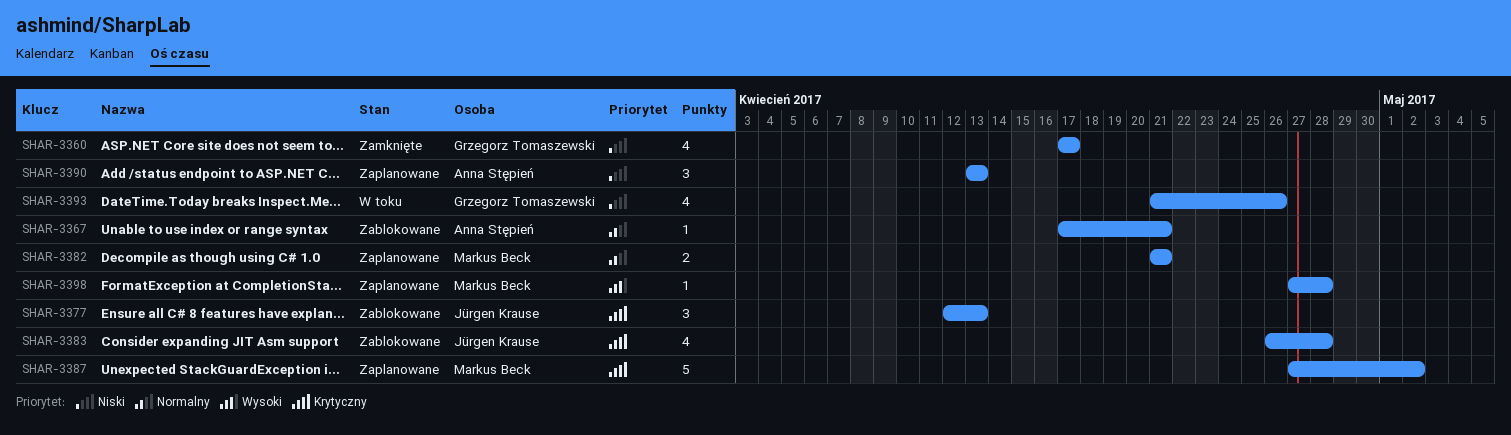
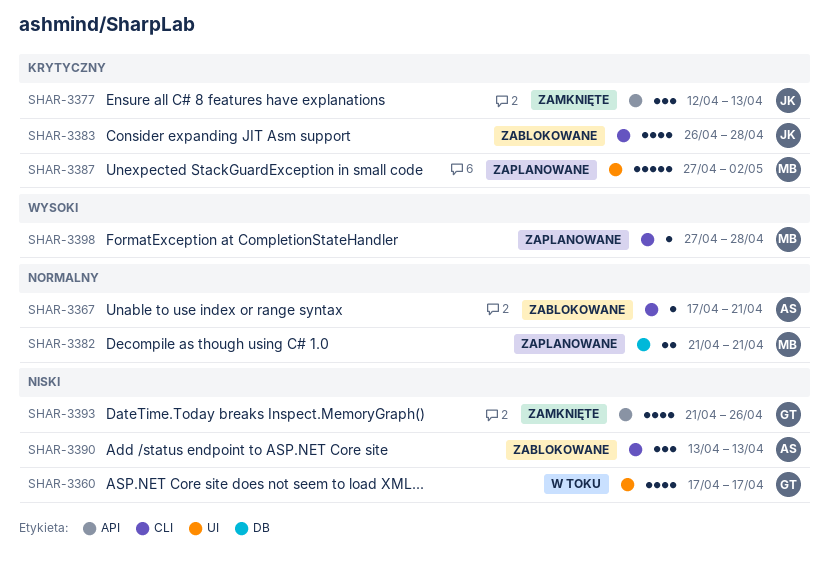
SHAR-3360, status: Zamknięte -> W toku
SHAR-3377, status: Zablokowane -> Zamknięte
SHAR-3390, status: Zaplanowane -> Zablokowane
SHAR-3393, status: W toku -> Zamknięte

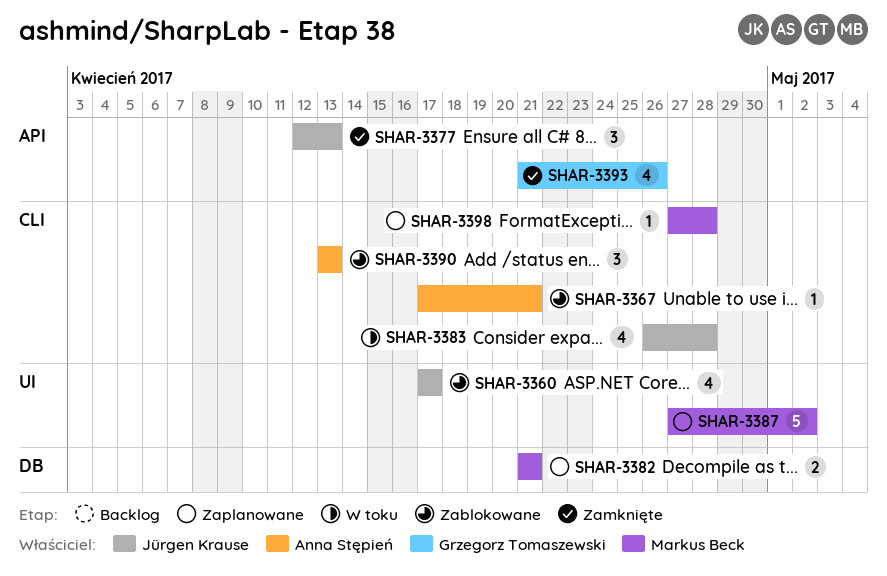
SHAR-3360, status: W toku -> Zablokowane
SHAR-3360, owner: Grzegorz Tomaszewski -> Jürgen Krause
SHAR-3383, status: Zablokowane -> W toku

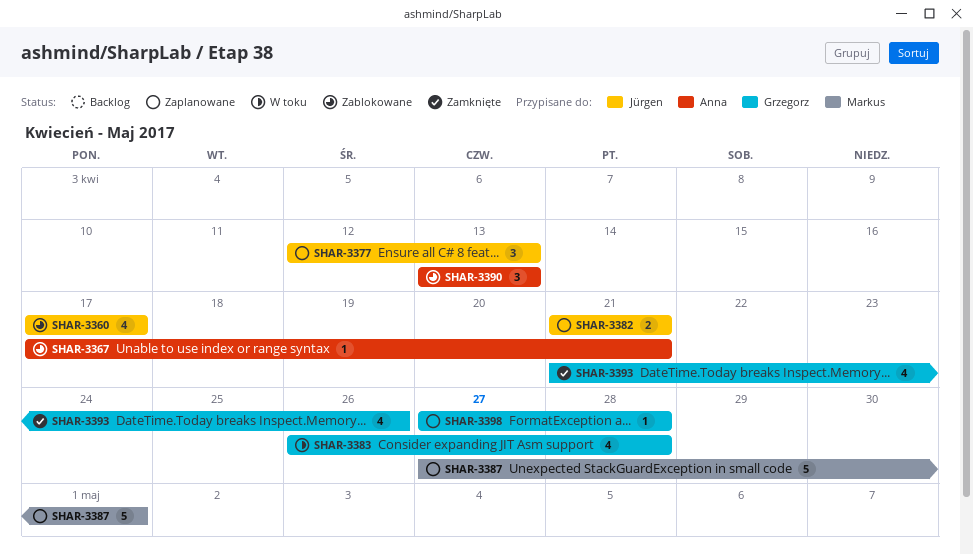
SHAR-3377, status: Zamknięte -> Zaplanowane
SHAR-3382, owner: Markus Beck -> Jürgen Krause
SHAR-3383, owner: Jürgen Krause -> Grzegorz Tomaszewski
SHAR-3387, due: May 2 -> May 1
SHAR-3398, owner: Markus Beck -> Grzegorz Tomaszewski

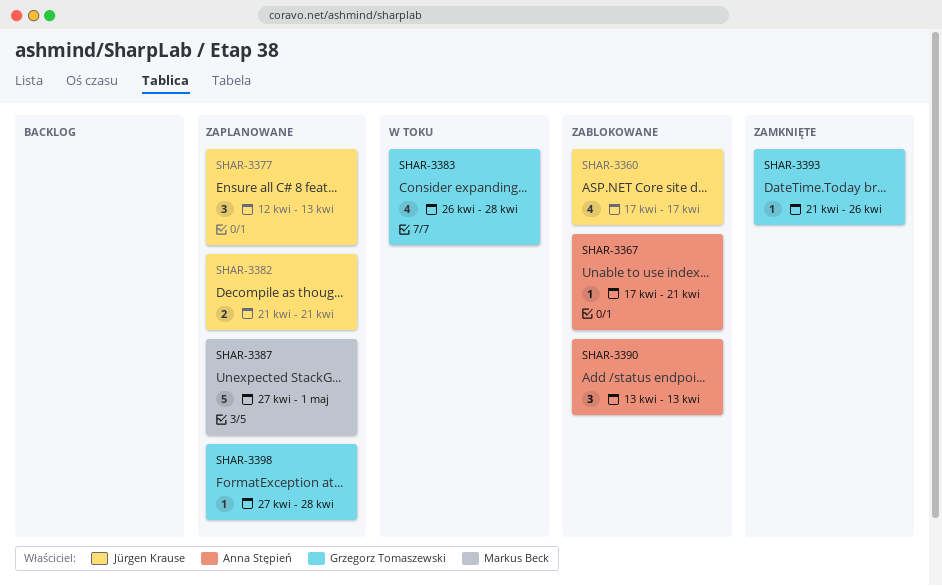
SHAR-3393, estimate: 4 -> 1

